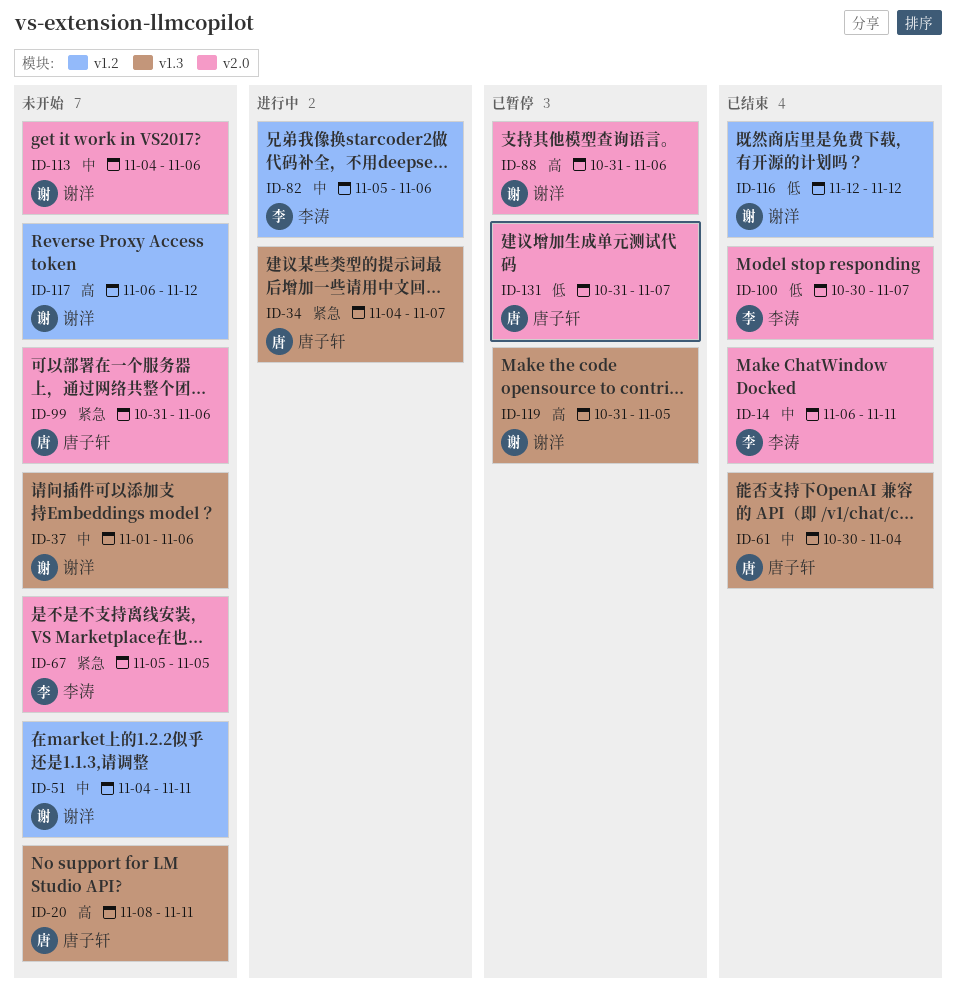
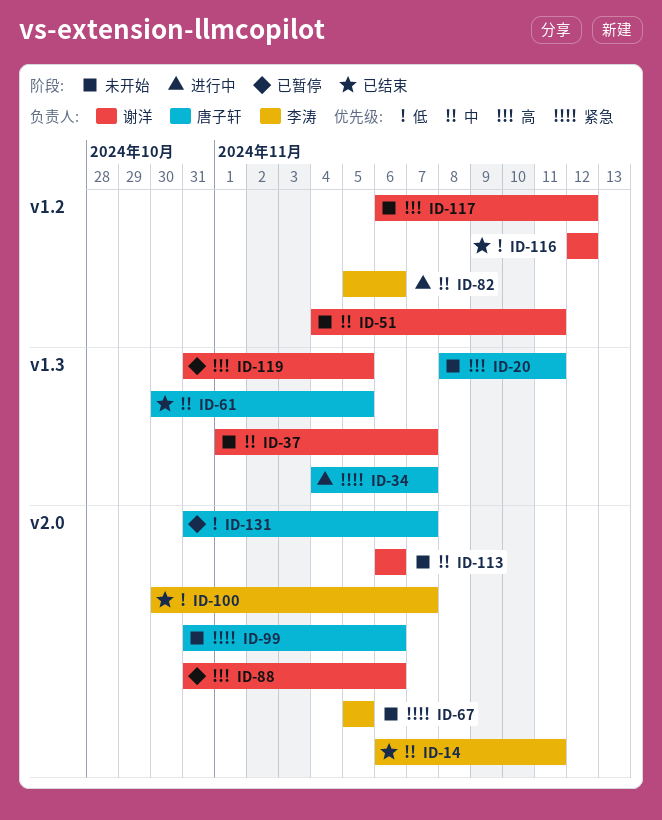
ID-37, due: Nov 6 -> Nov 7
ID-61, due: Nov 4 -> Nov 5
ID-113, start: Nov 4 -> Nov 6

